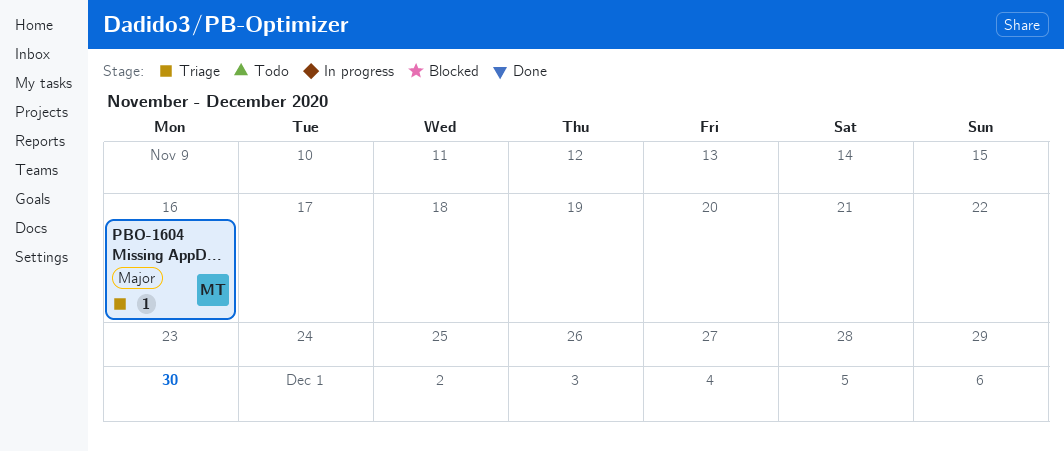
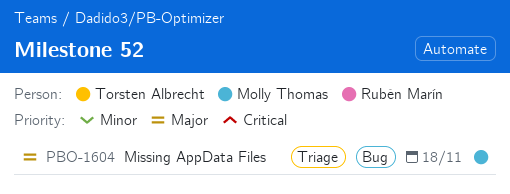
PBO-1604, due: Nov 16 -> Nov 18

